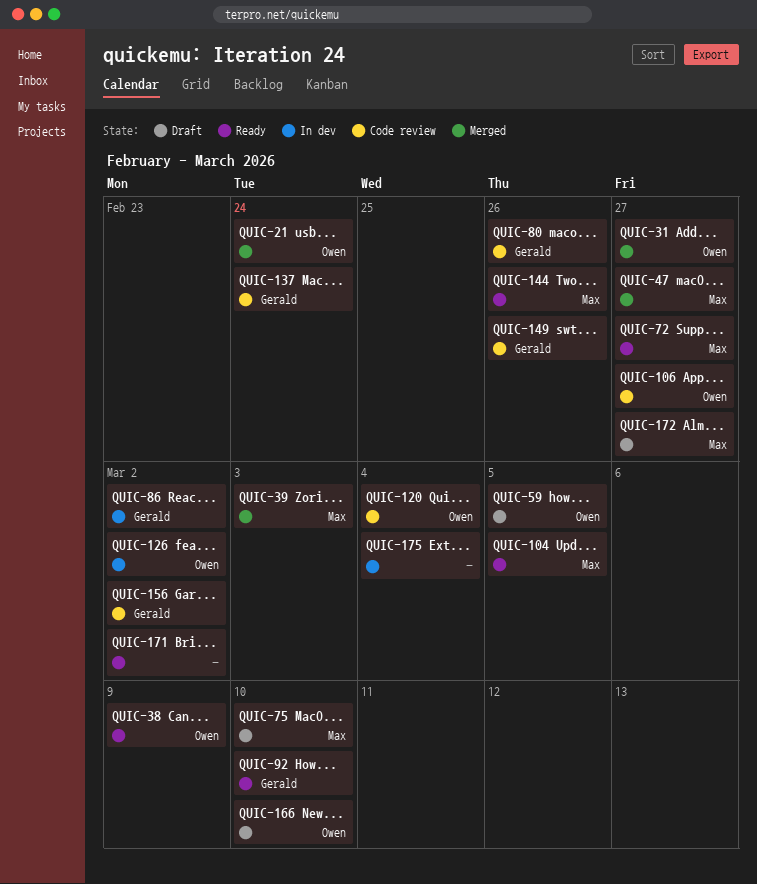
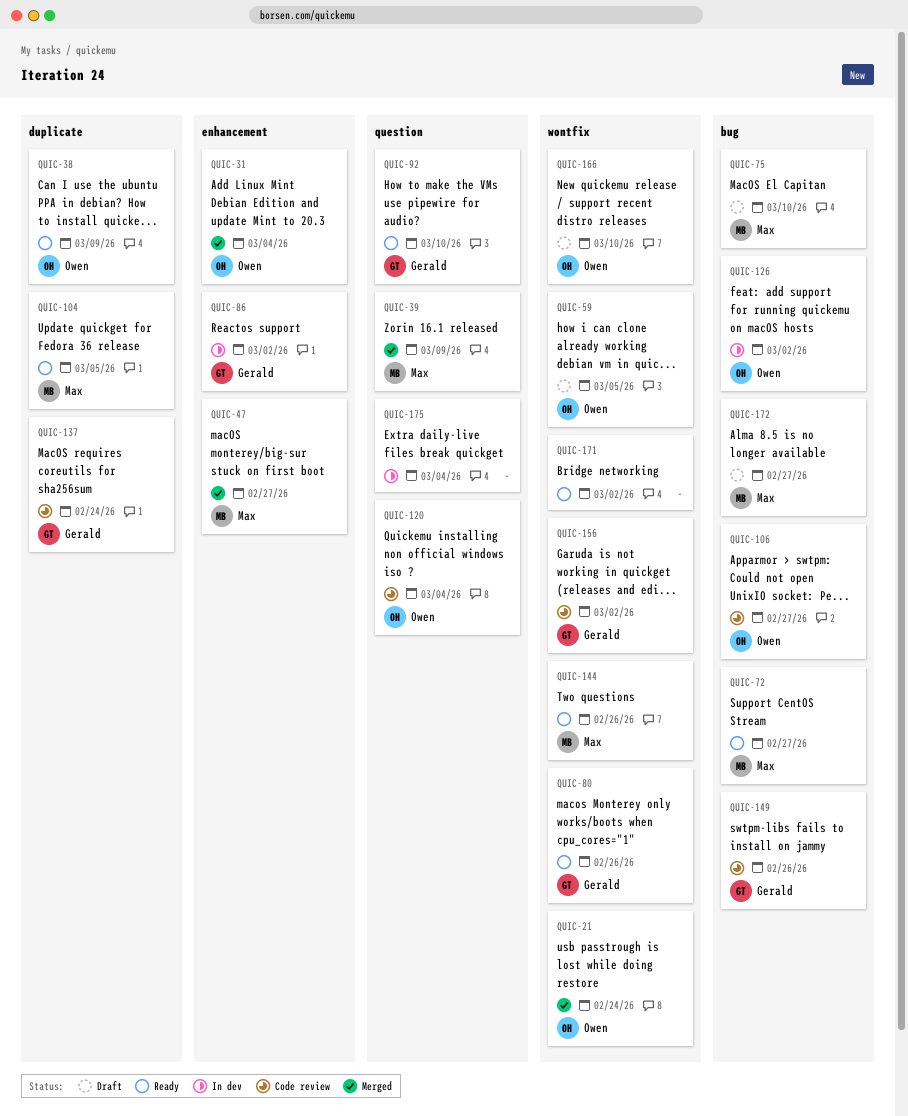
QUIC-31, due: Feb 27 -> Mar 4
QUIC-39, due: Mar 3 -> Mar 9
QUIC-80, status: Code review -> Ready

